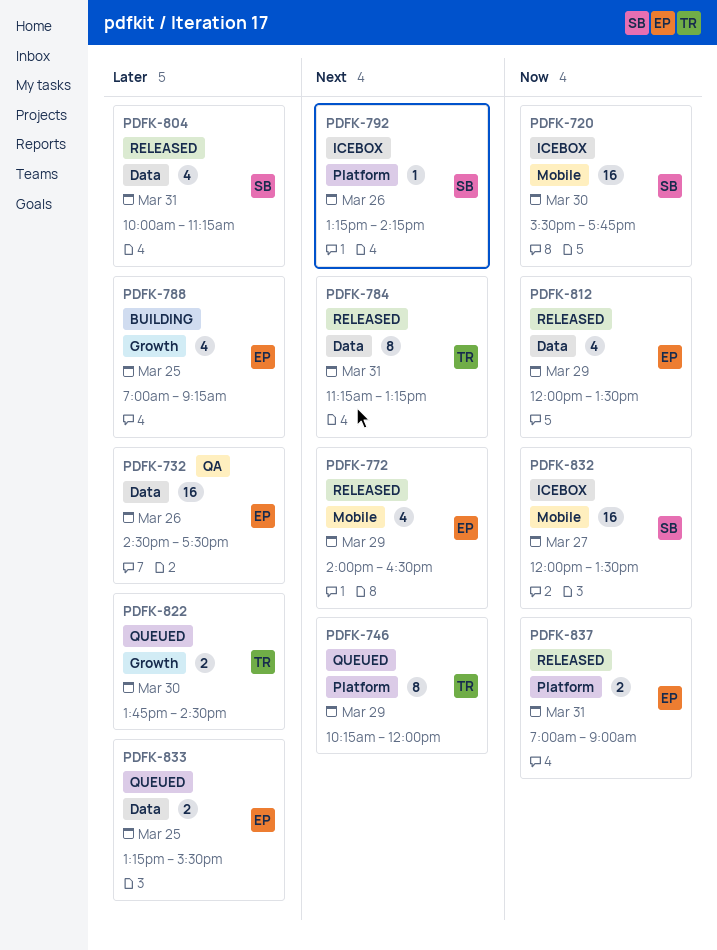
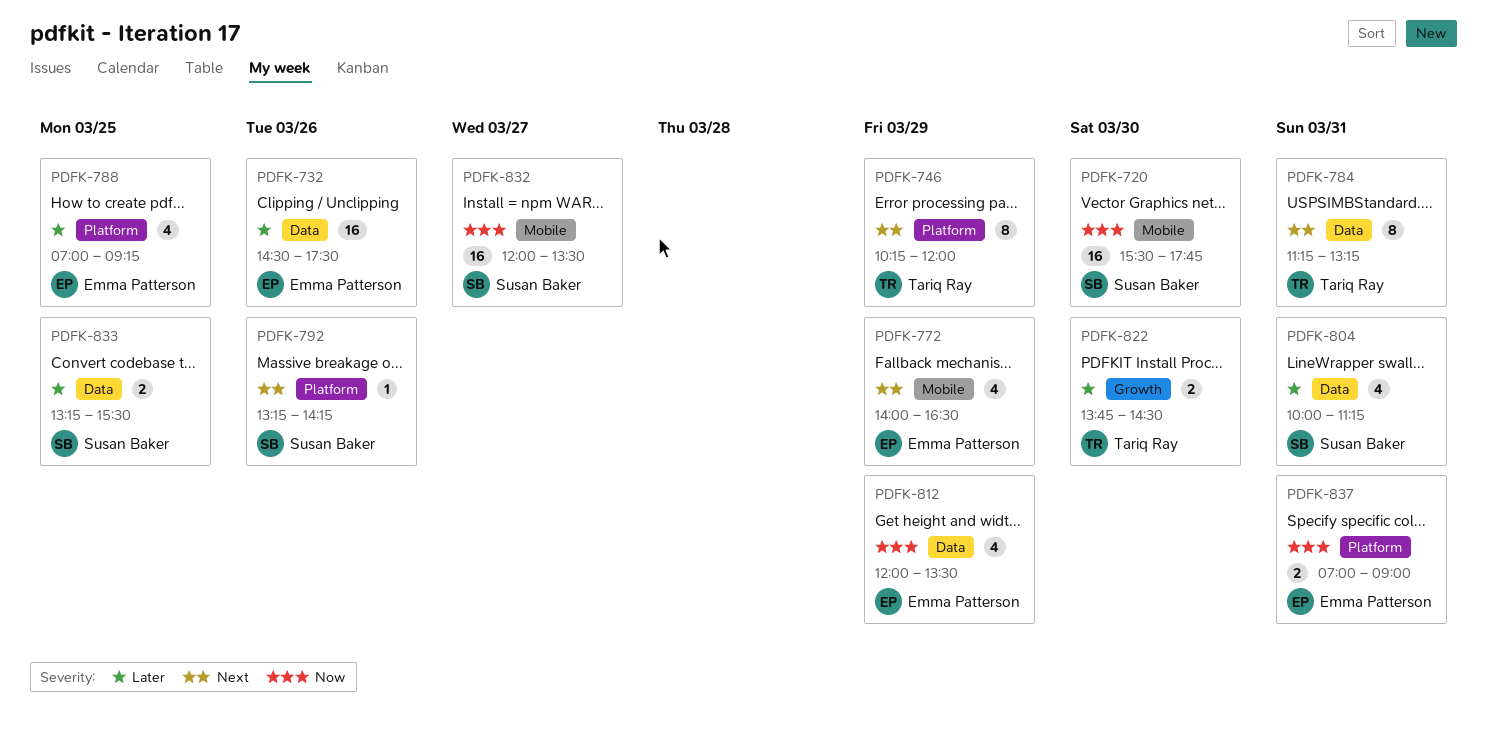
PDFK-788, label: Growth -> Platform
PDFK-833, owner: Emma Patterson -> Susan Baker

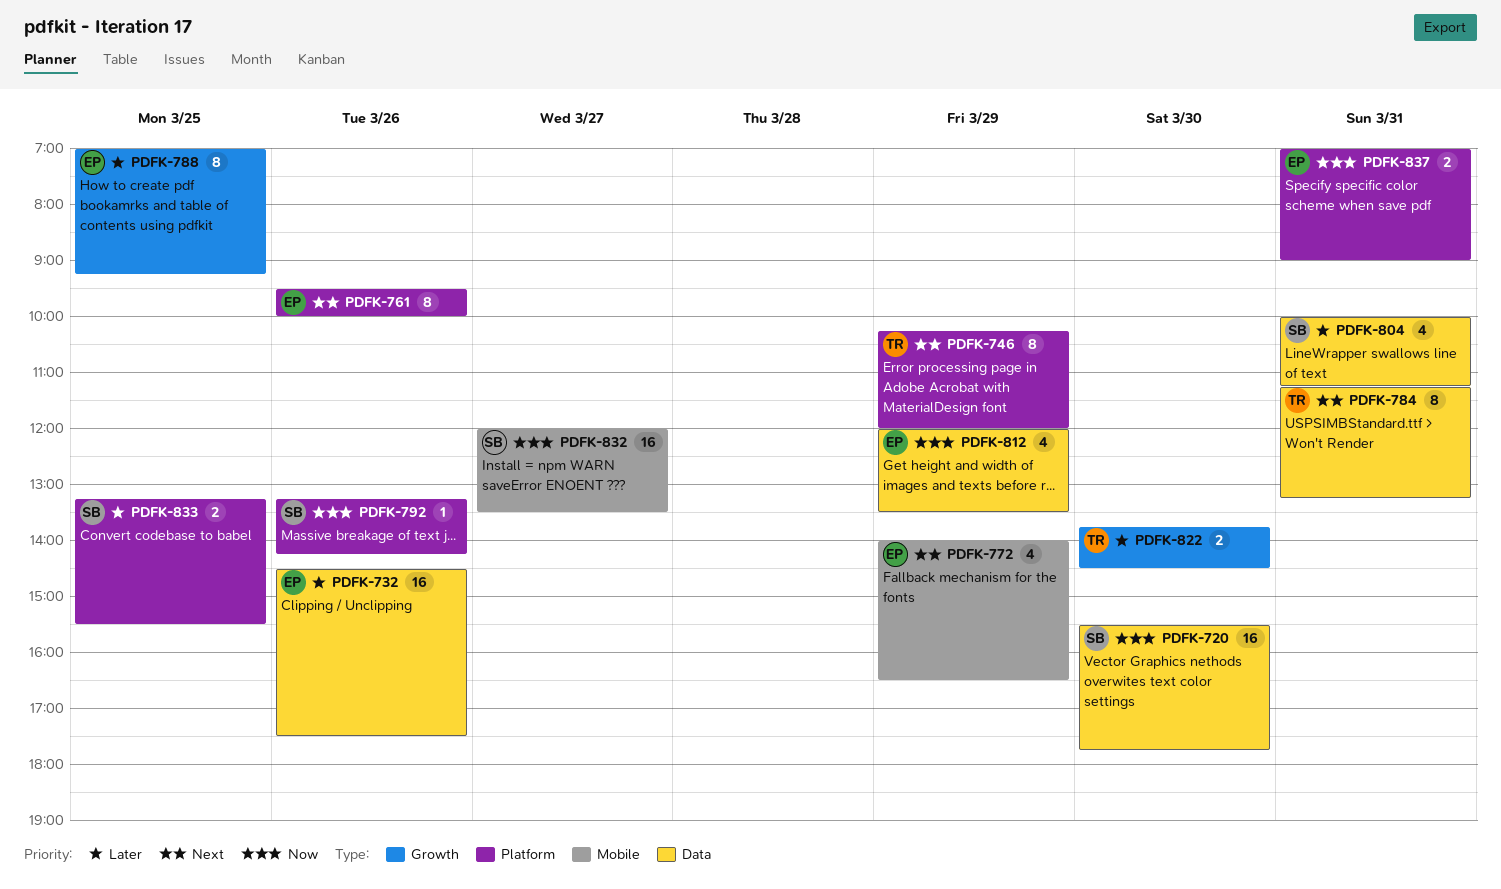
PDFK-720, label: Mobile -> Data
PDFK-761: none -> present
PDFK-788, label: Platform -> Growth
PDFK-788, estimate: 4 -> 8
PDFK-792, priority: Next -> Now
PDFK-833, label: Data -> Platform

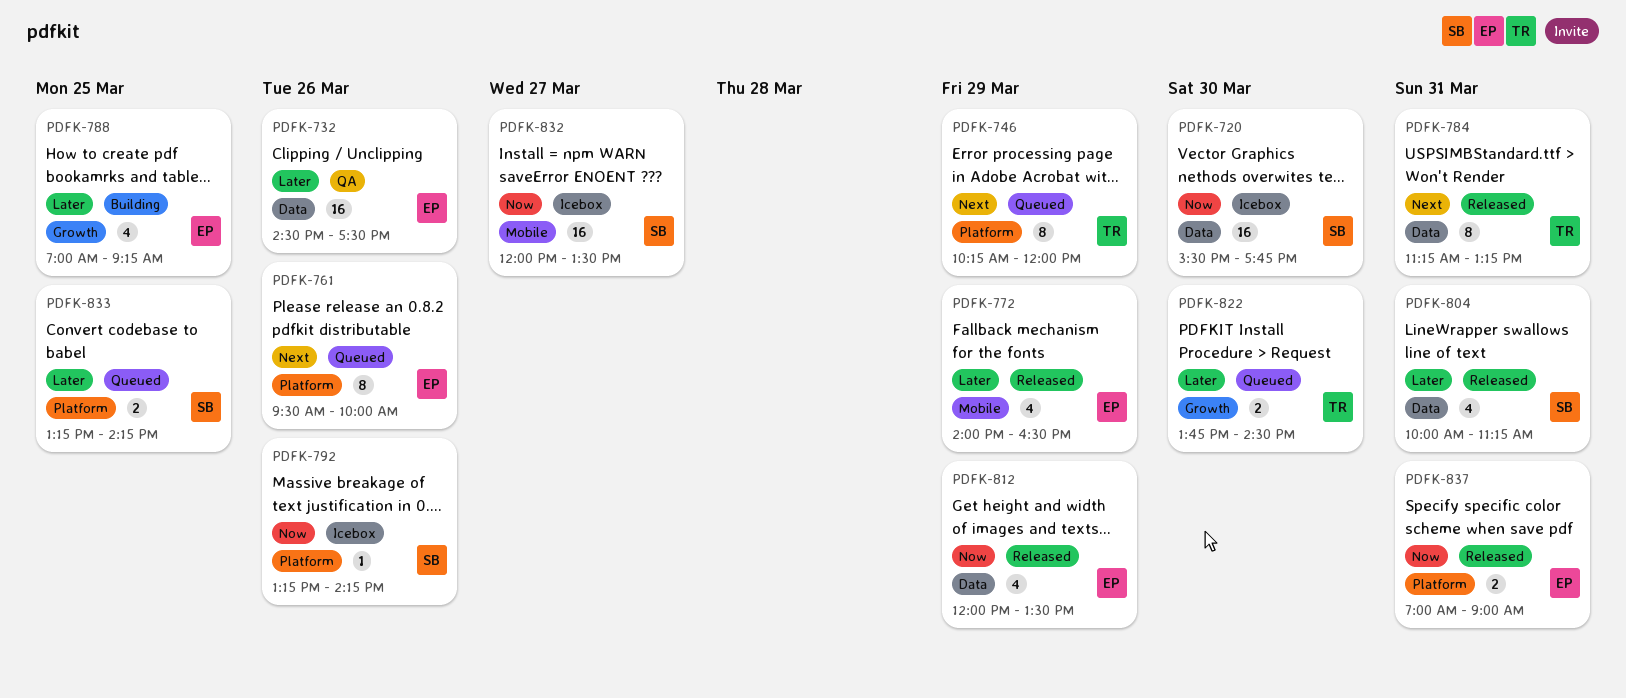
PDFK-772, priority: Next -> Later
PDFK-788, estimate: 8 -> 4
PDFK-833, ends: 15:30 -> 14:15

